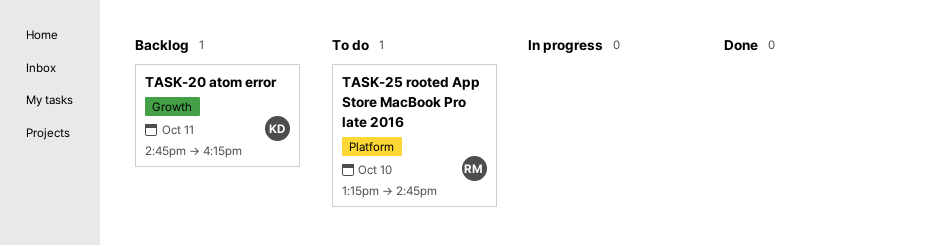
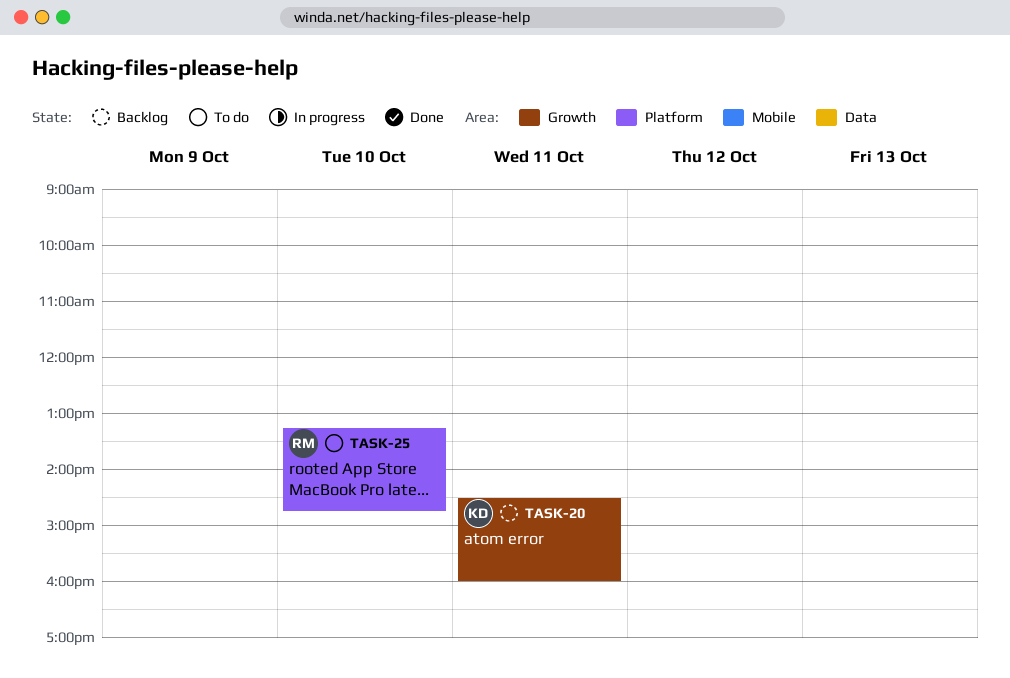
TASK-20, begins: 14:45 -> 14:30
TASK-20, ends: 16:15 -> 16:00

